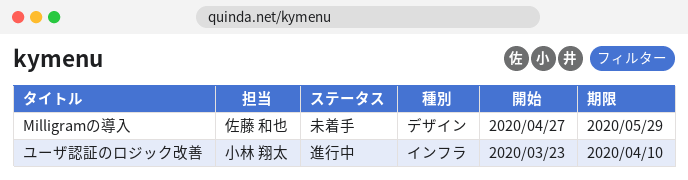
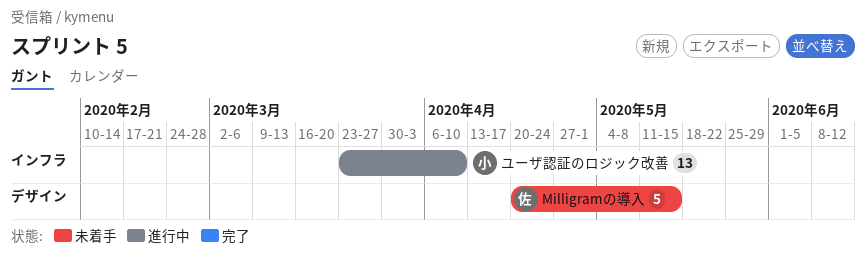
Milligramの導入, start: Apr 27 -> Apr 20
Milligramの導入, due: May 29 -> May 15

